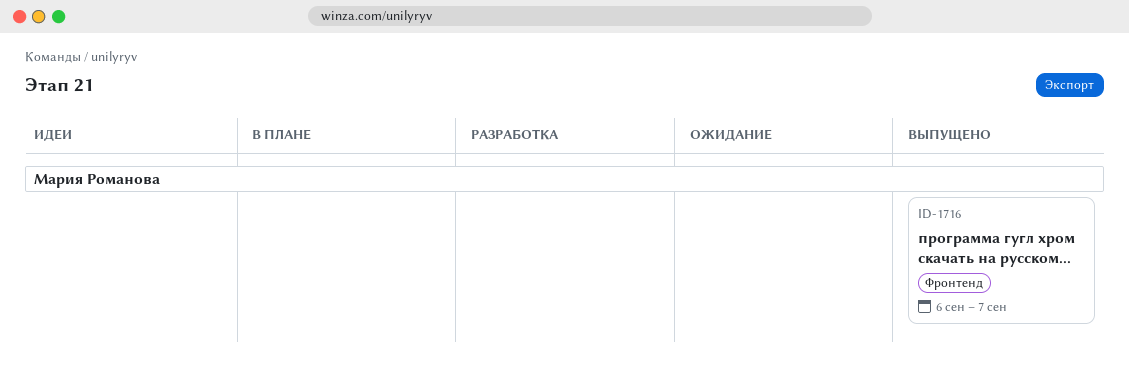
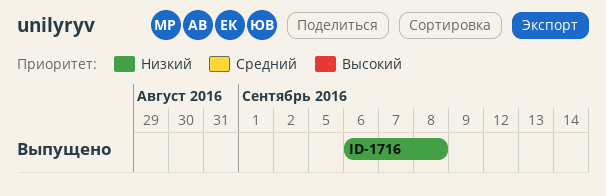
ID-1716, due: Sep 7 -> Sep 8

